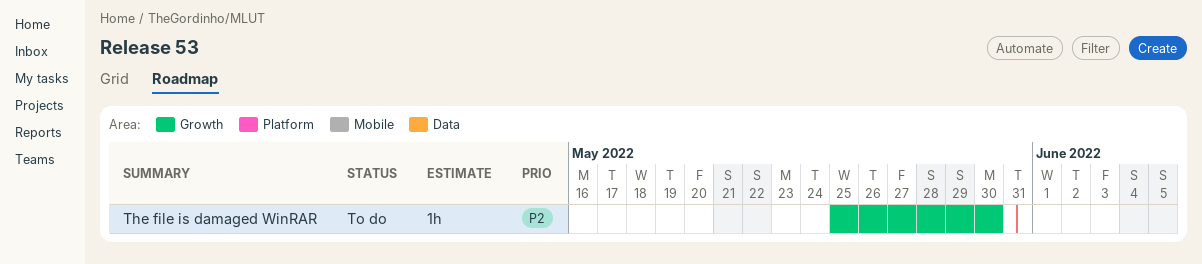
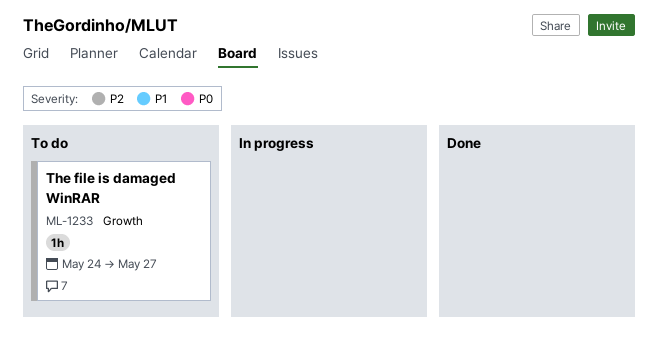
The file is damaged WinRAR, start: May 25 -> May 24
The file is damaged WinRAR, due: May 30 -> May 27

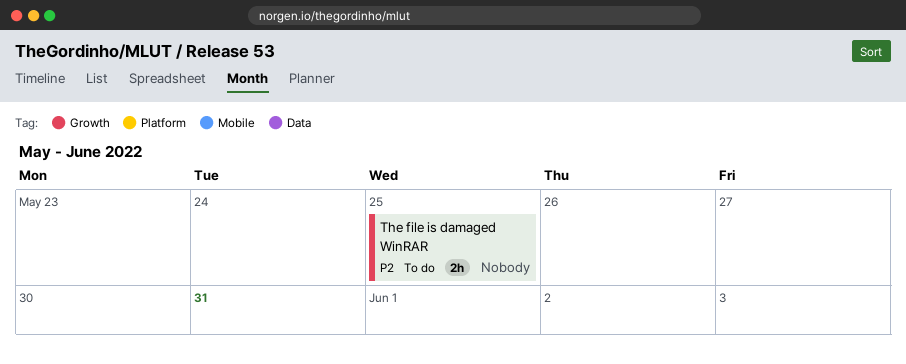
The file is damaged WinRAR, estimate: 1h -> 2h
The file is damaged WinRAR, due: May 27 -> May 25

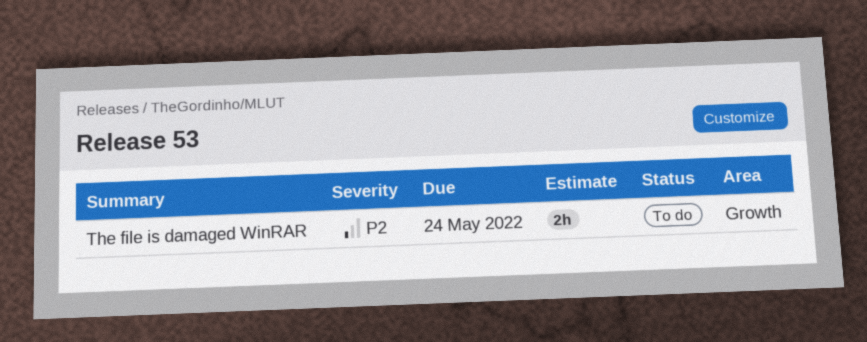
The file is damaged WinRAR, due: May 25 -> May 24

